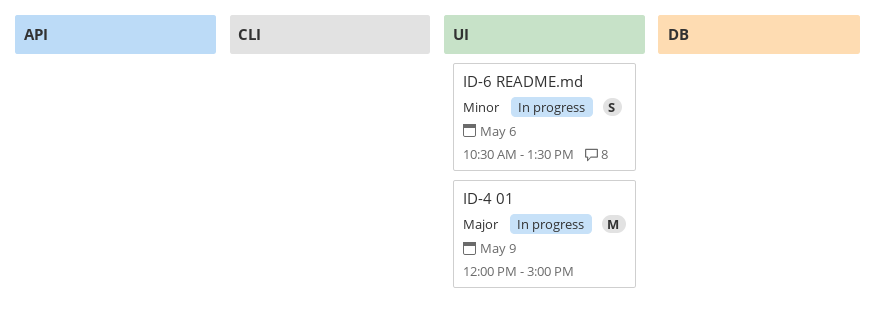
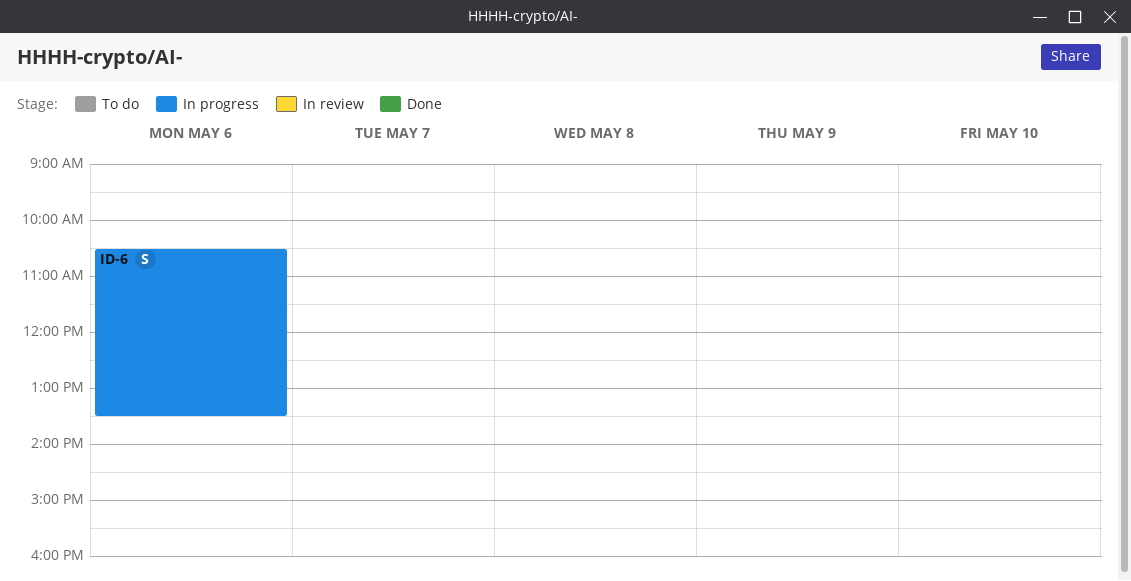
ID-4: present -> none

